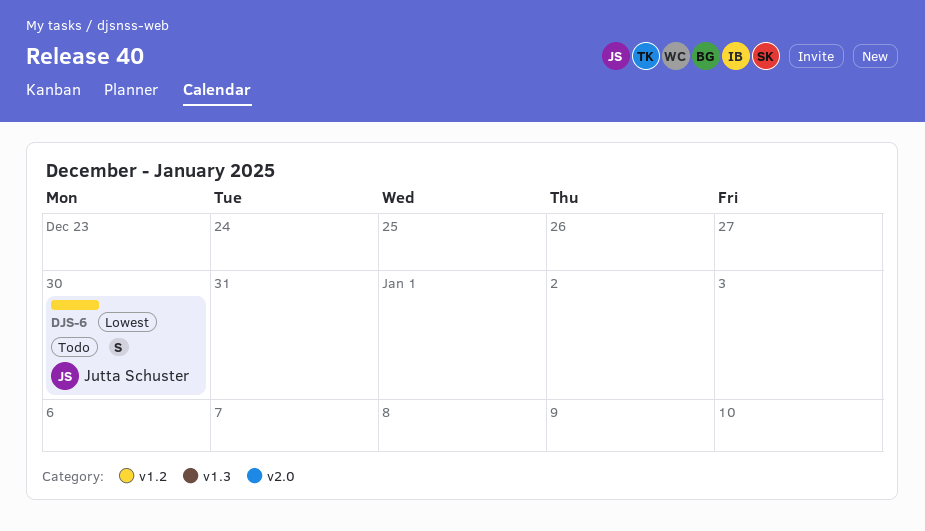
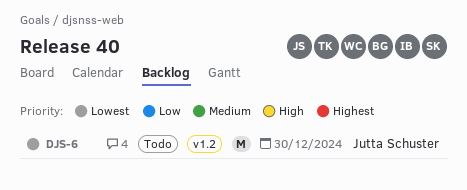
DJS-6, estimate: S -> M

